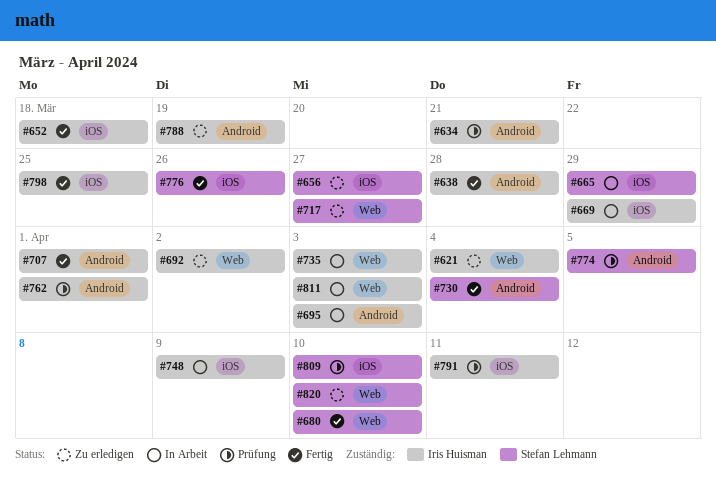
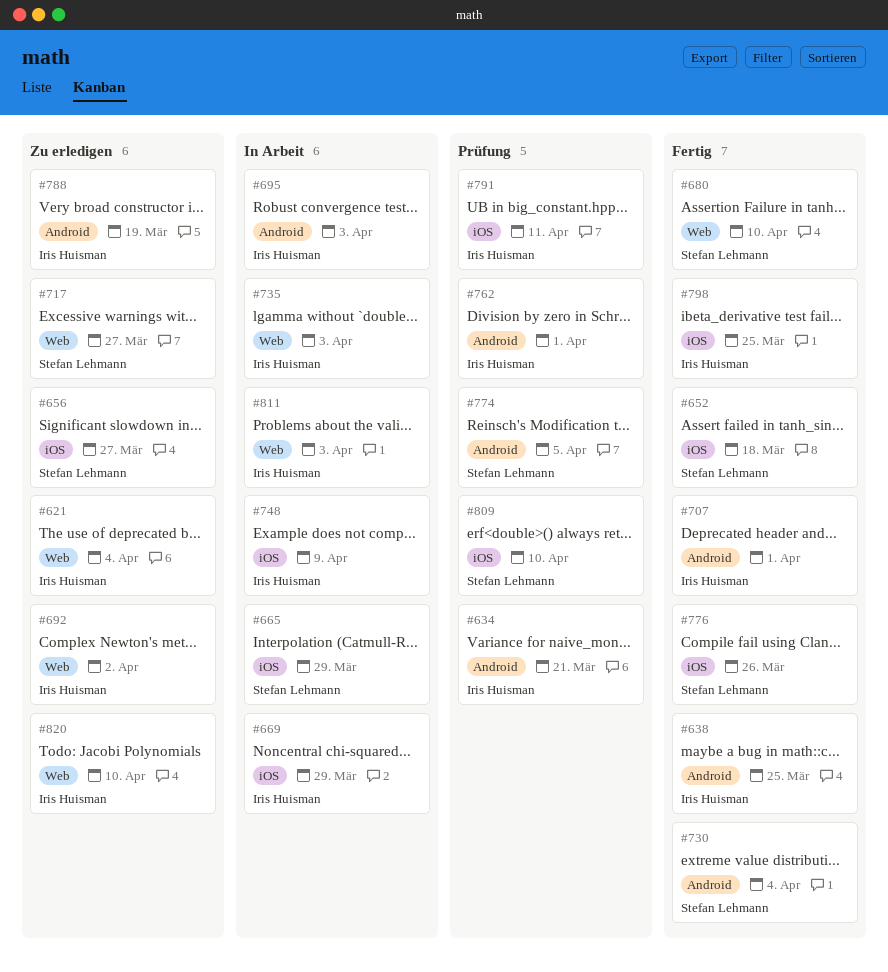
#638, due: Mar 28 -> Mar 25
#652, owner: Iris Huisman -> Stefan Lehmann
#820, owner: Stefan Lehmann -> Iris Huisman

